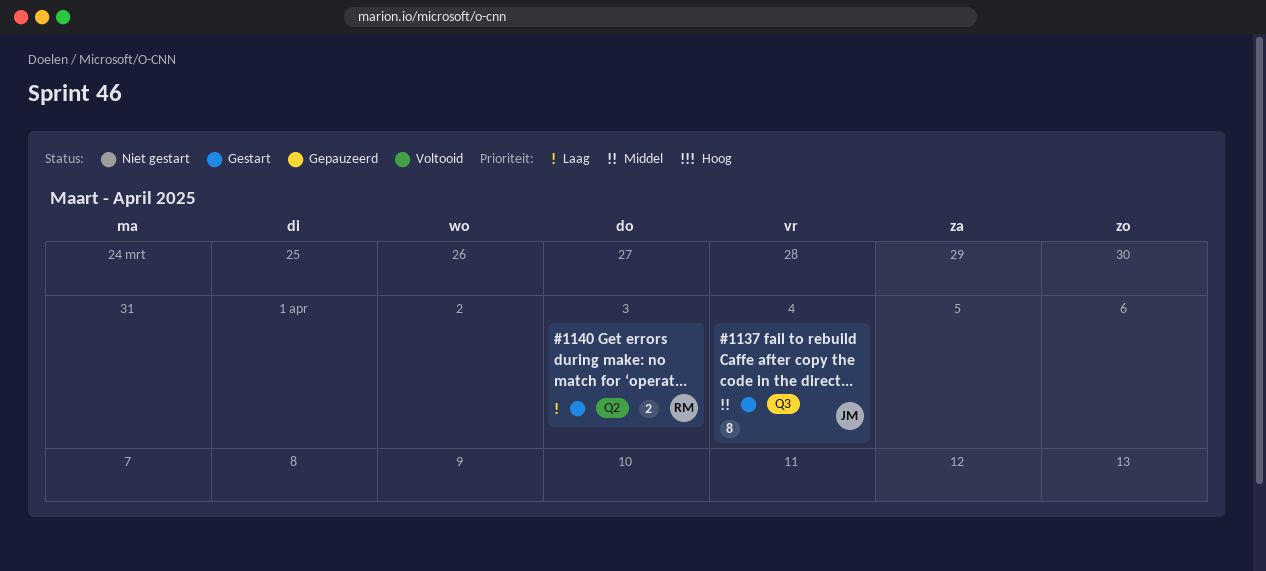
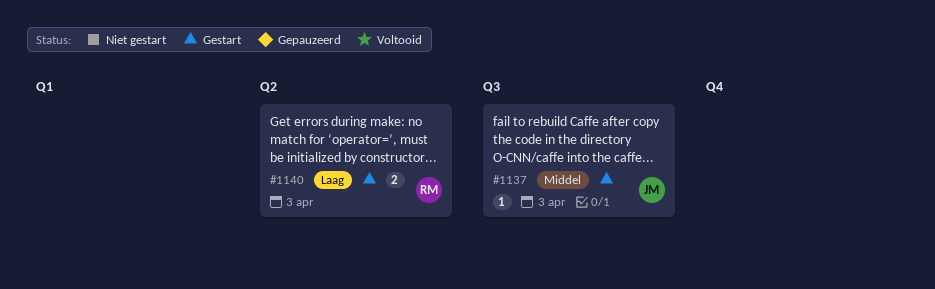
#1137, estimate: 8 -> 1
#1137, due: Apr 4 -> Apr 3

